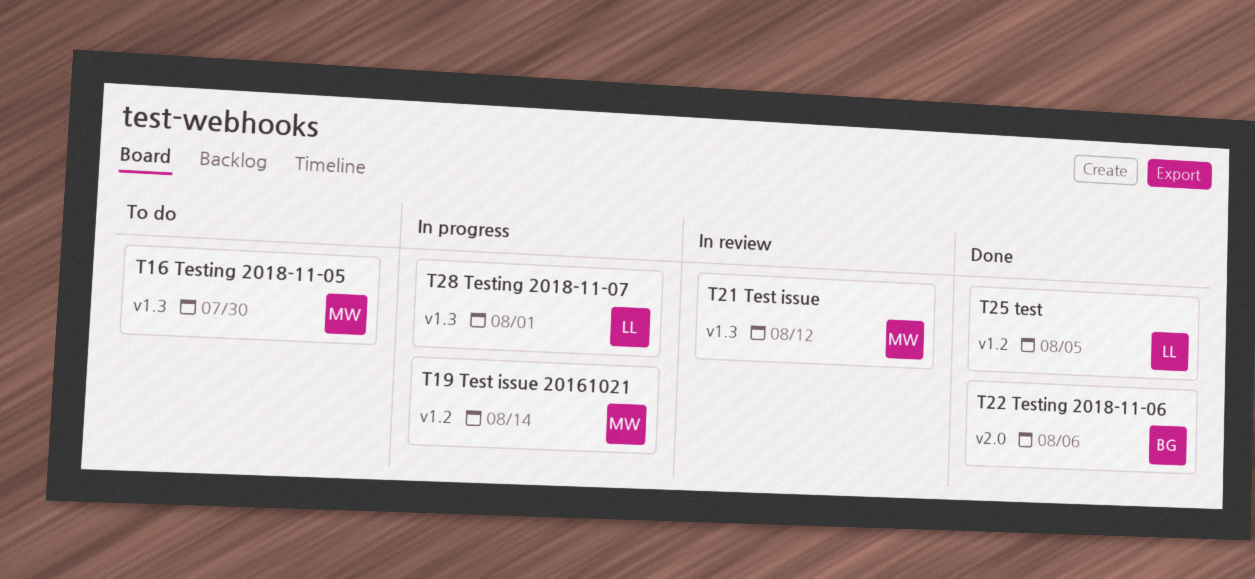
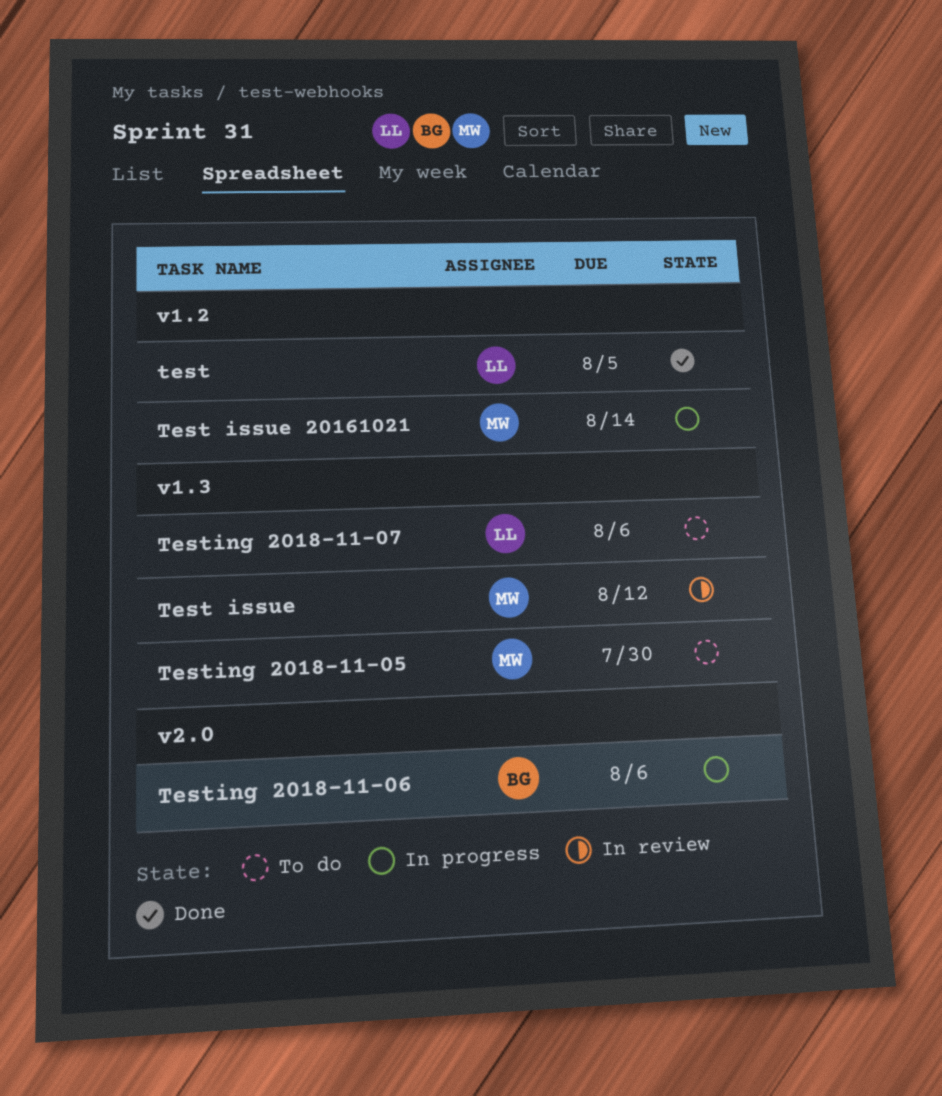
Testing 2018-11-06, status: Done -> In progress
Testing 2018-11-07, status: In progress -> To do
Testing 2018-11-07, due: Aug 1 -> Aug 6

